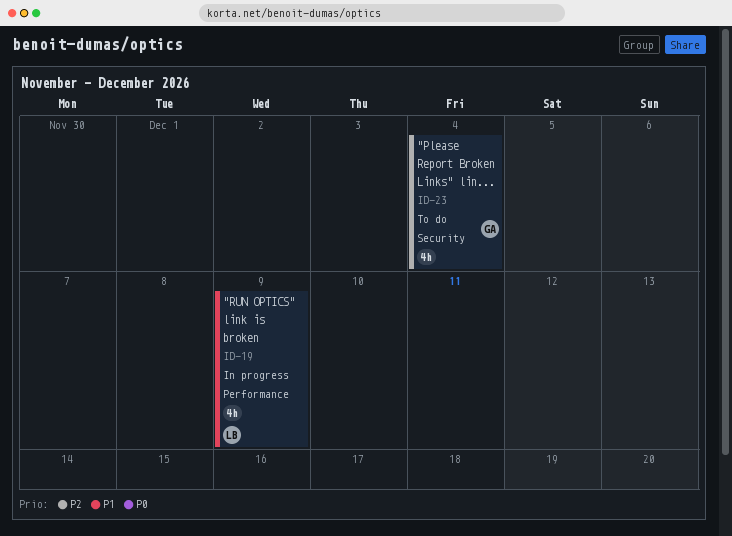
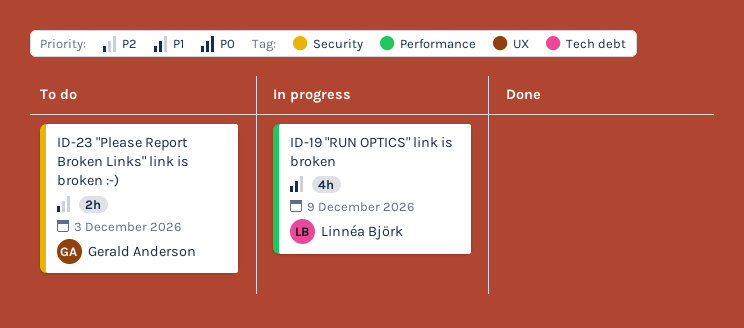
ID-23, estimate: 4h -> 2h
ID-23, due: Dec 4 -> Dec 3

